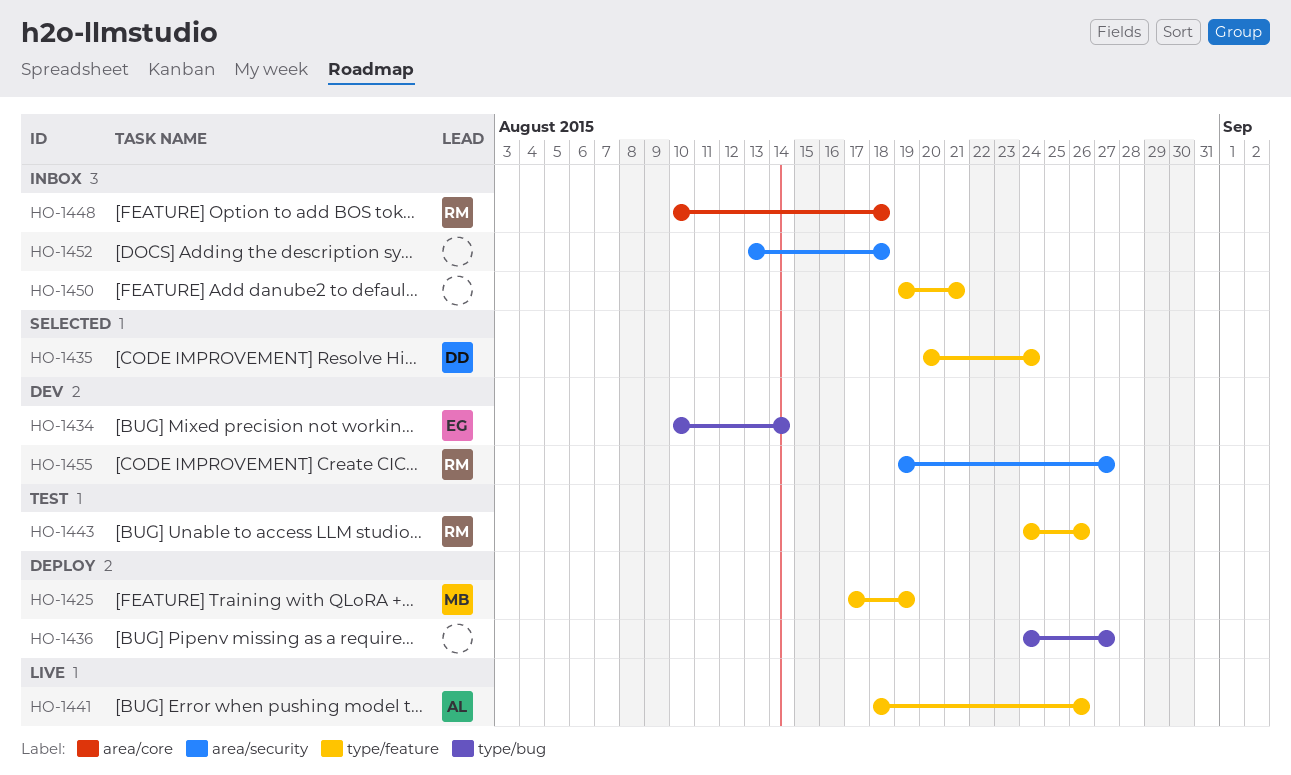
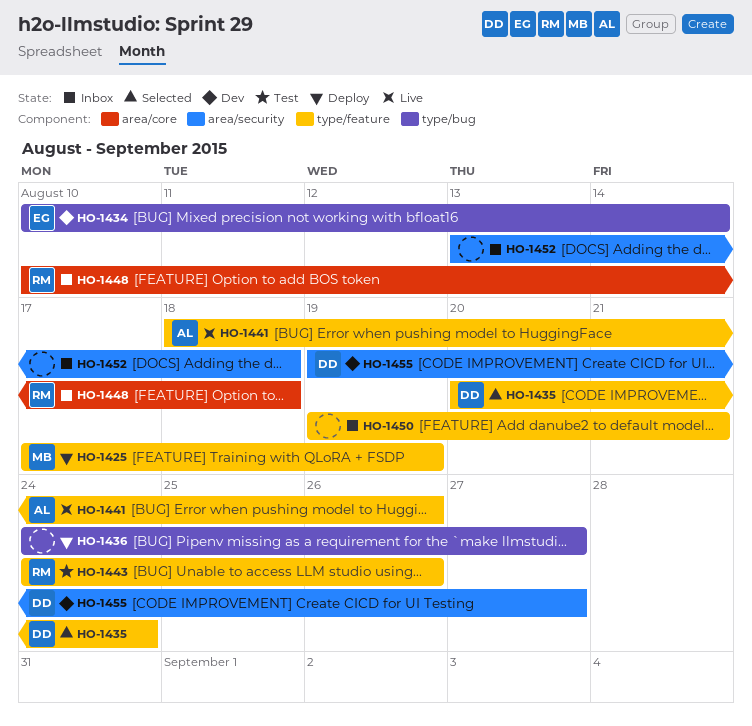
HO-1455, owner: RM -> DD

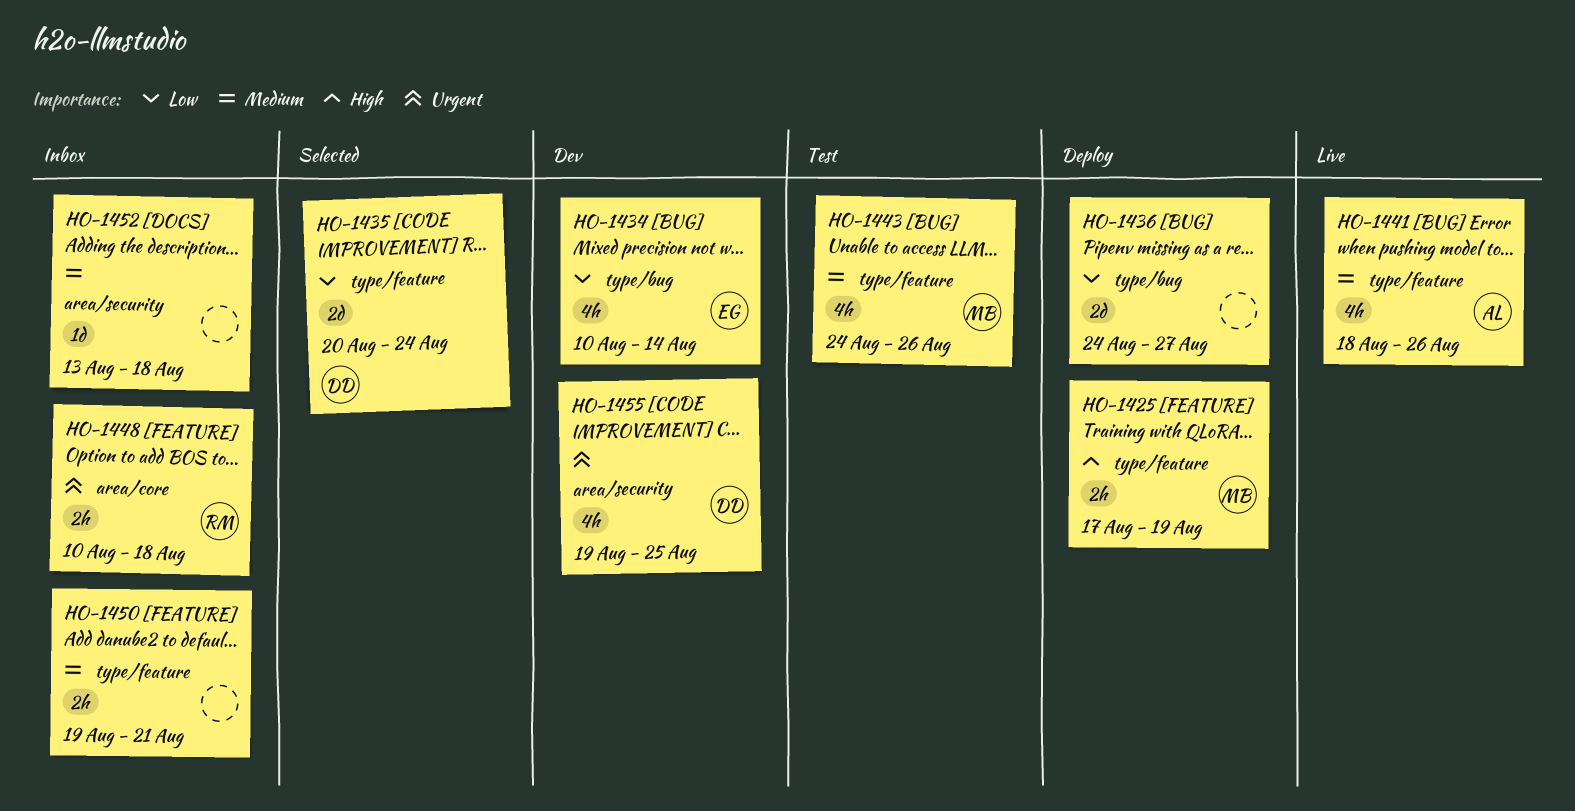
HO-1443, owner: RM -> MB
HO-1455, due: Aug 27 -> Aug 25

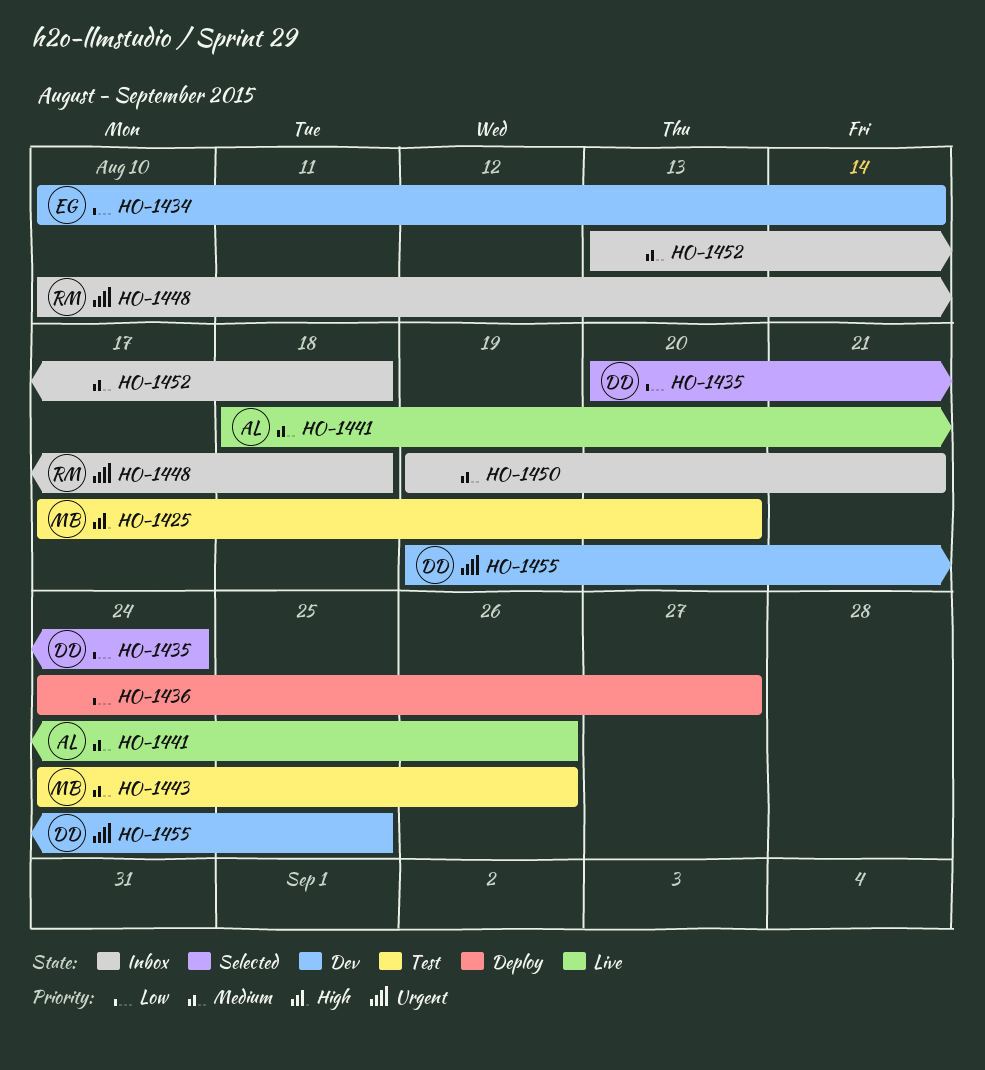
HO-1425, status: Deploy -> Test
HO-1425, due: Aug 19 -> Aug 20

